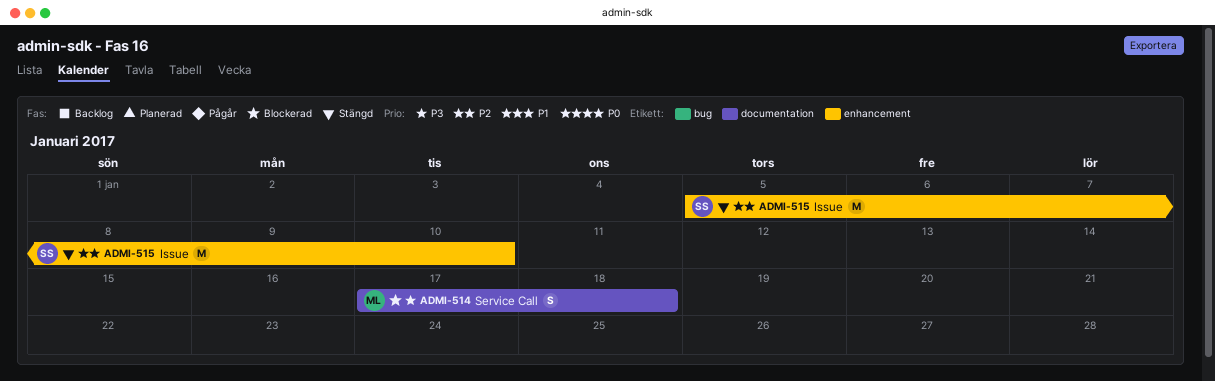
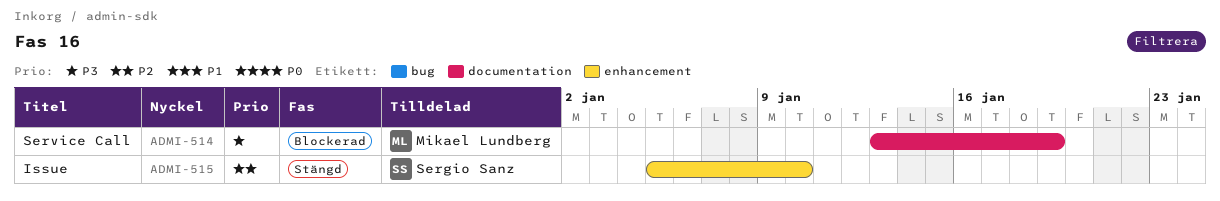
ADMI-514, start: Jan 17 -> Jan 13
ADMI-514, due: Jan 18 -> Jan 19

